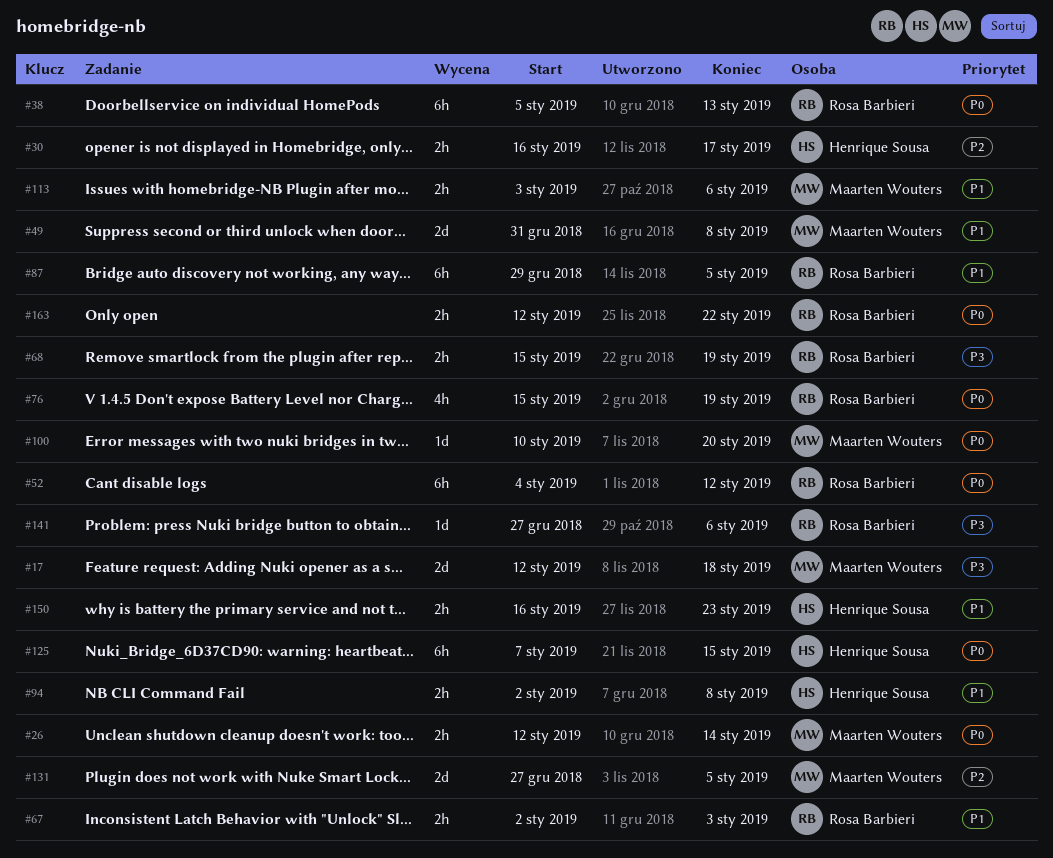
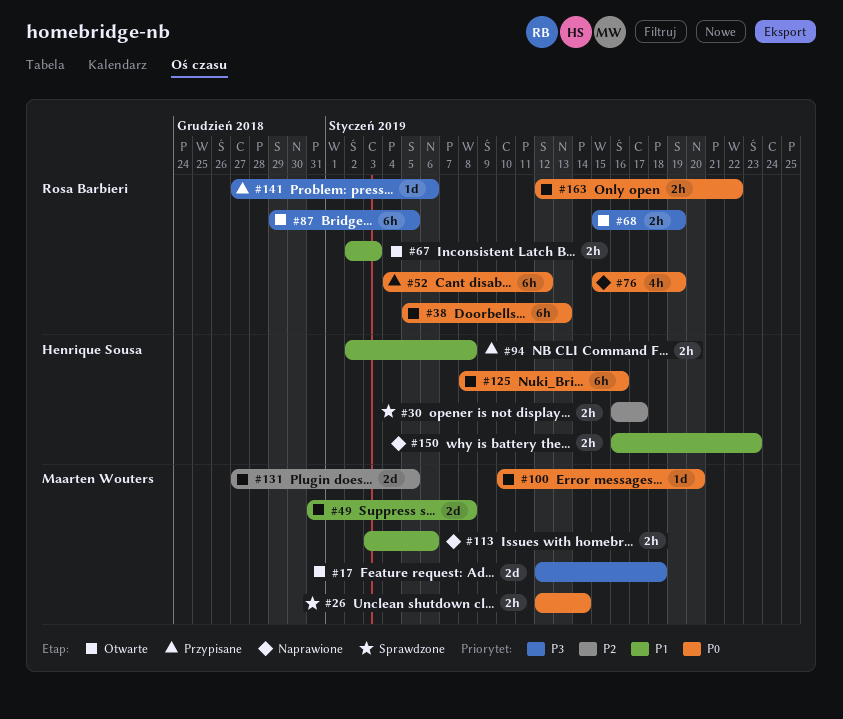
#87, priority: P1 -> P3
#125, start: Jan 7 -> Jan 8
#125, due: Jan 15 -> Jan 16

